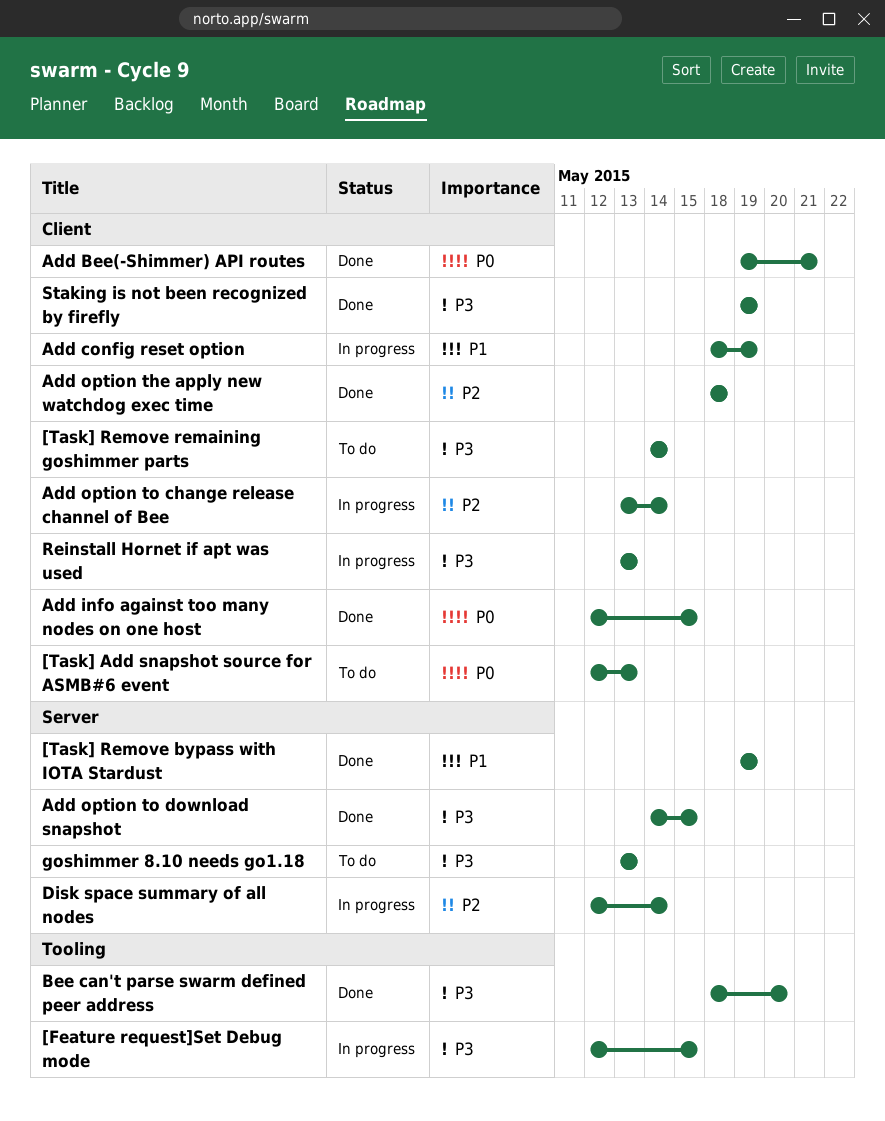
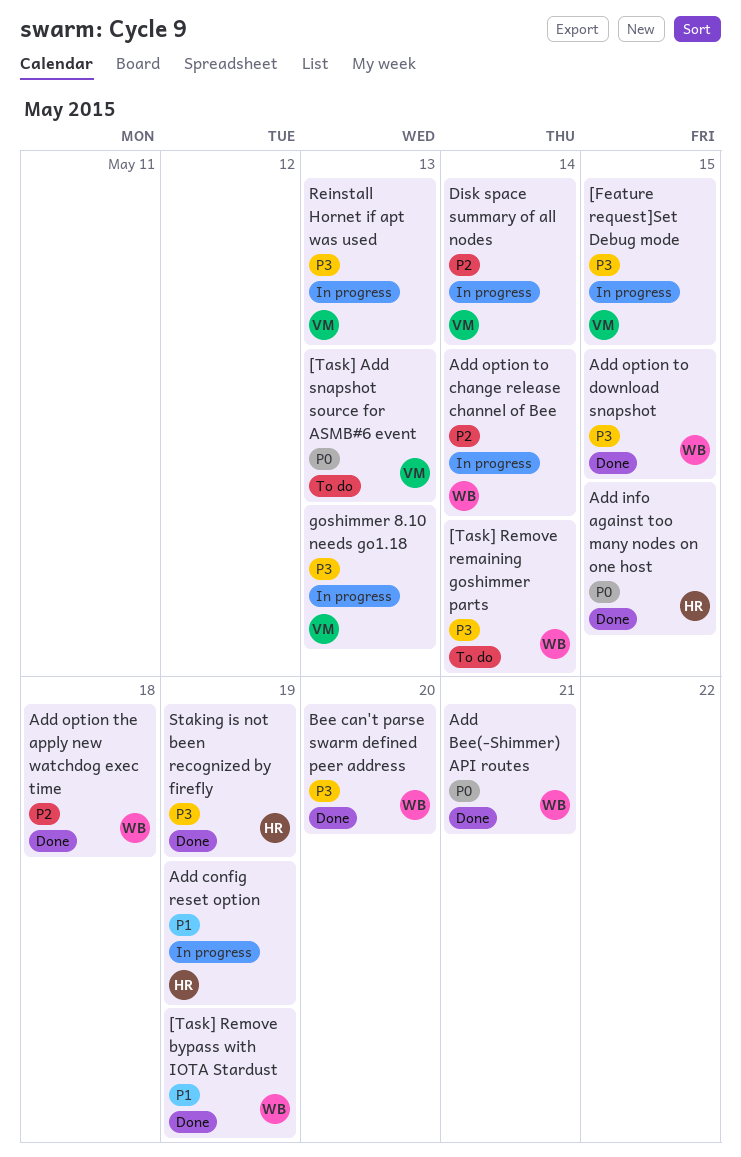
goshimmer 8.10 needs go1.18, status: To do -> In progress

